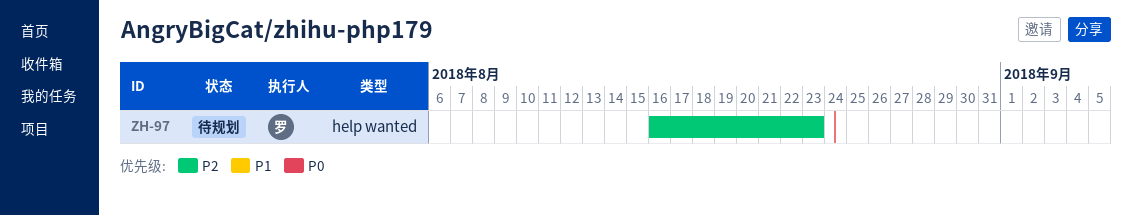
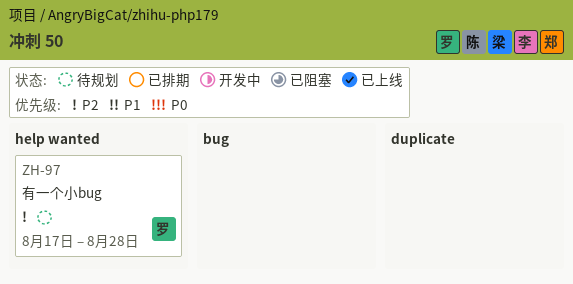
ZH-97, start: Aug 16 -> Aug 17
ZH-97, due: Aug 23 -> Aug 28

